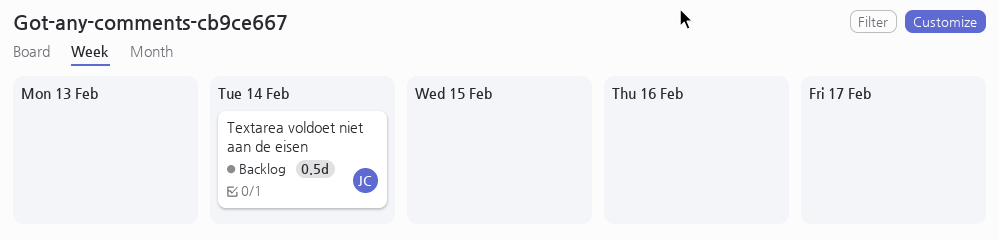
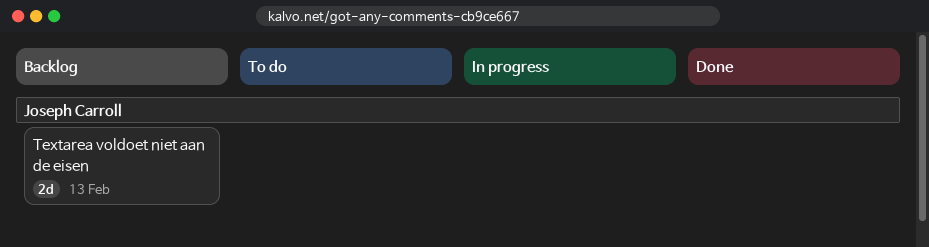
Textarea voldoet niet aan de eisen, estimate: 0.5d -> 2d
Textarea voldoet niet aan de eisen, due: Feb 14 -> Feb 13

